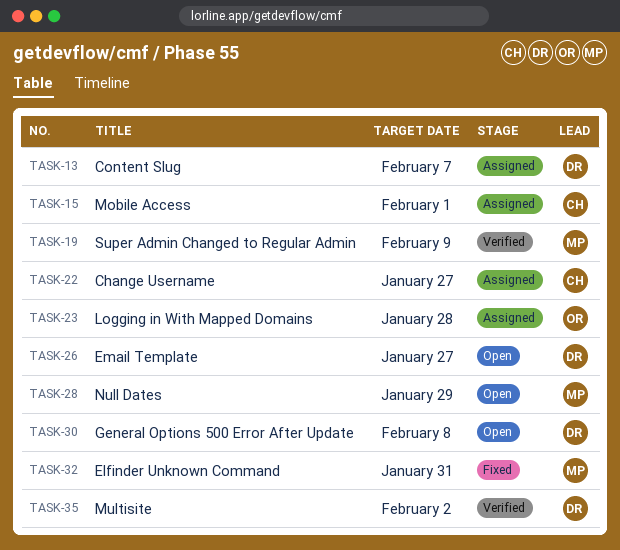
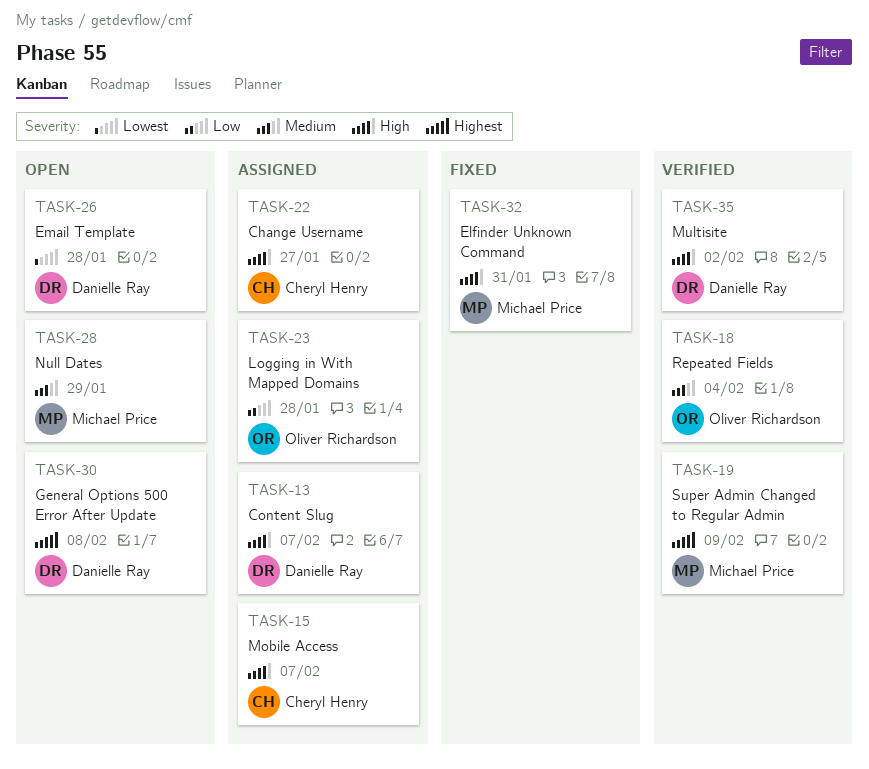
TASK-15, due: Feb 1 -> Feb 7
TASK-18: none -> present
TASK-26, due: Jan 27 -> Jan 28

